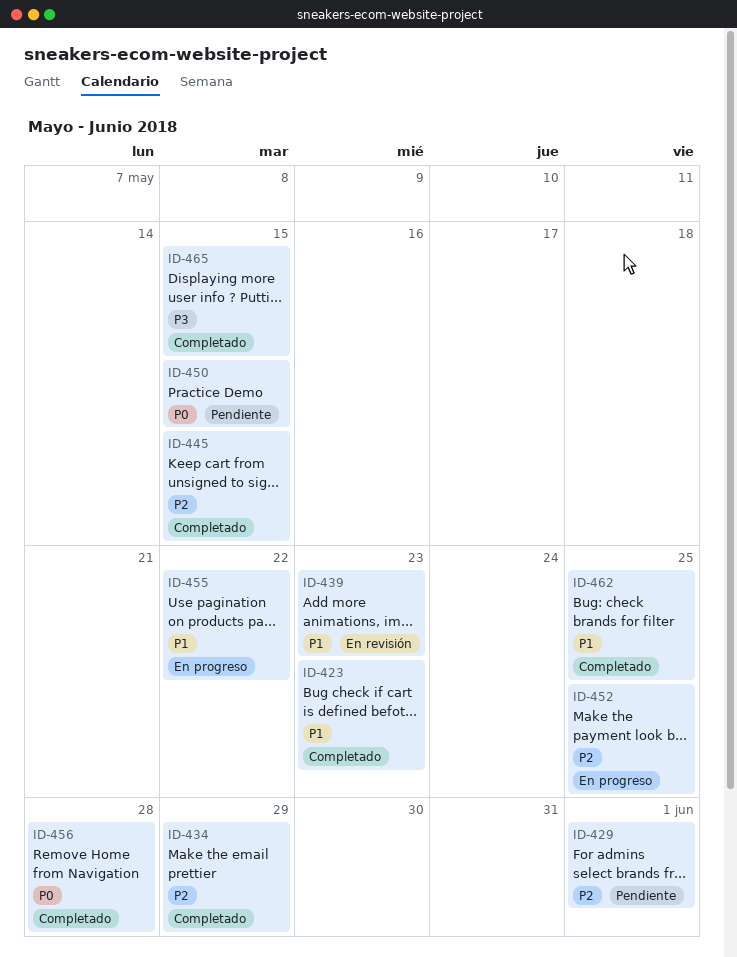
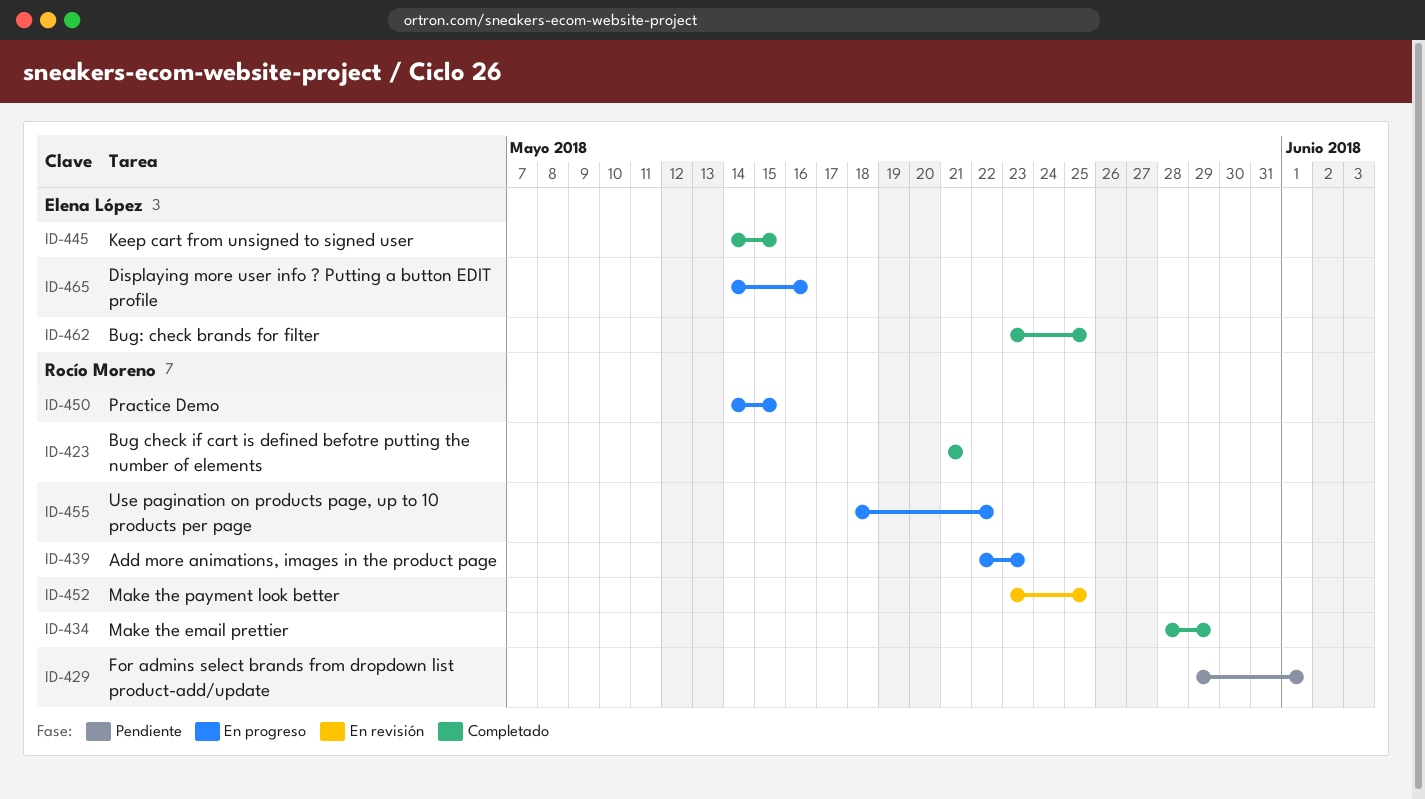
ID-423, due: May 23 -> May 21
ID-439, status: En revisión -> En progreso
ID-450, status: Pendiente -> En progreso
ID-452, status: En progreso -> En revisión
ID-456: present -> none
ID-465, status: Completado -> En progreso
ID-465, due: May 15 -> May 16

